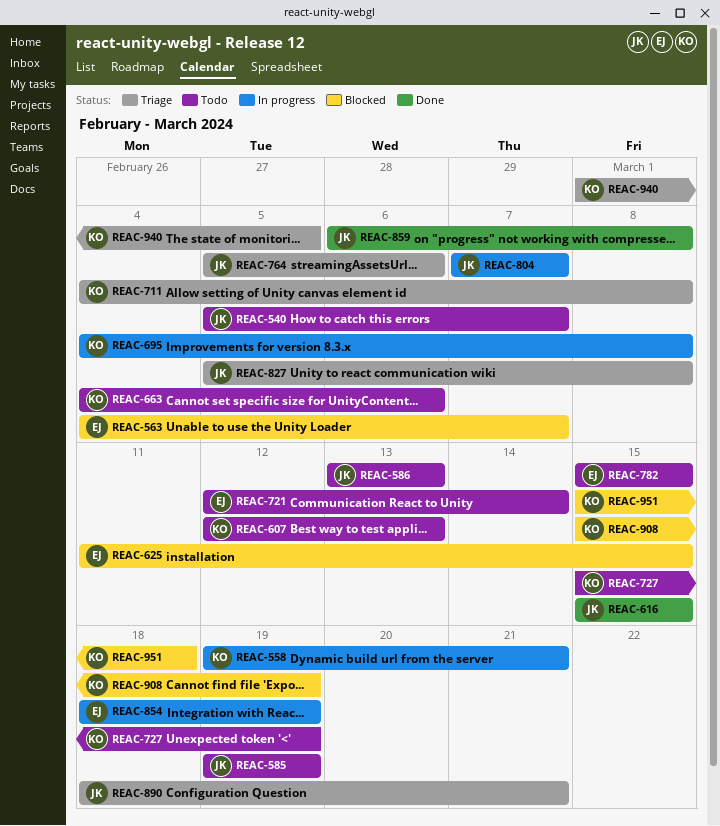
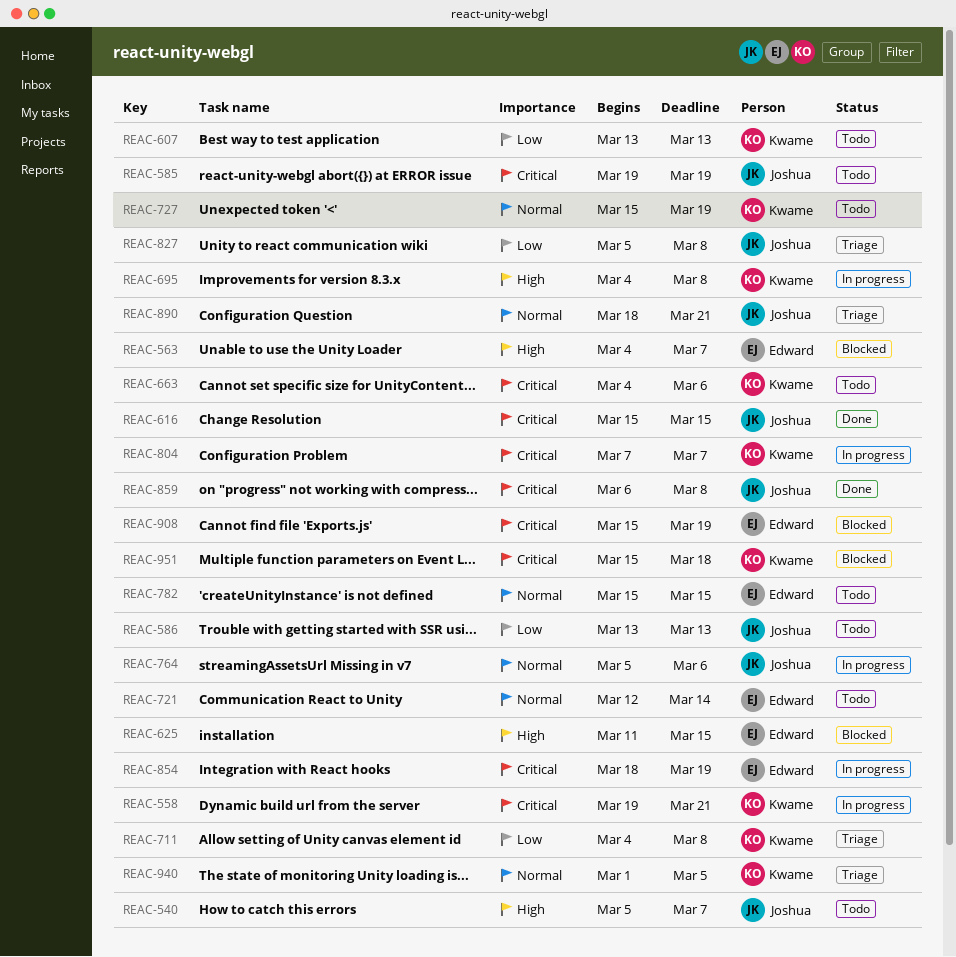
REAC-607, start: Mar 12 -> Mar 13
REAC-764, status: Triage -> In progress
REAC-804, owner: Joshua -> Kwame
REAC-908, owner: Kwame -> Edward

